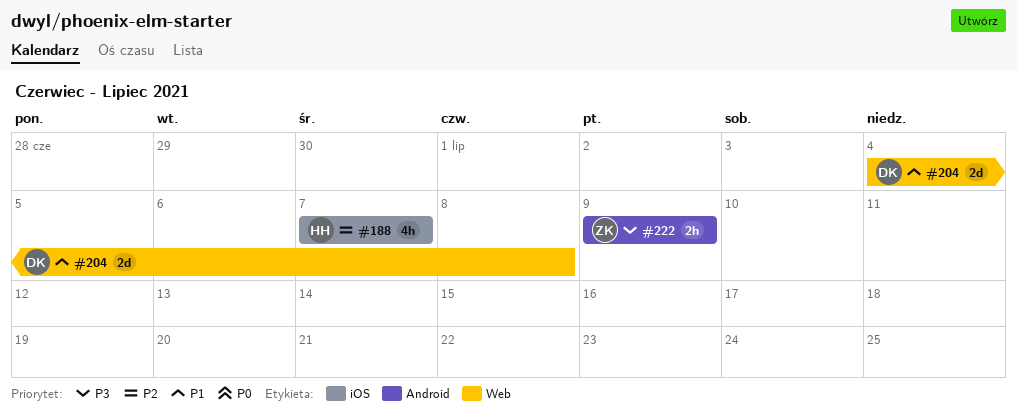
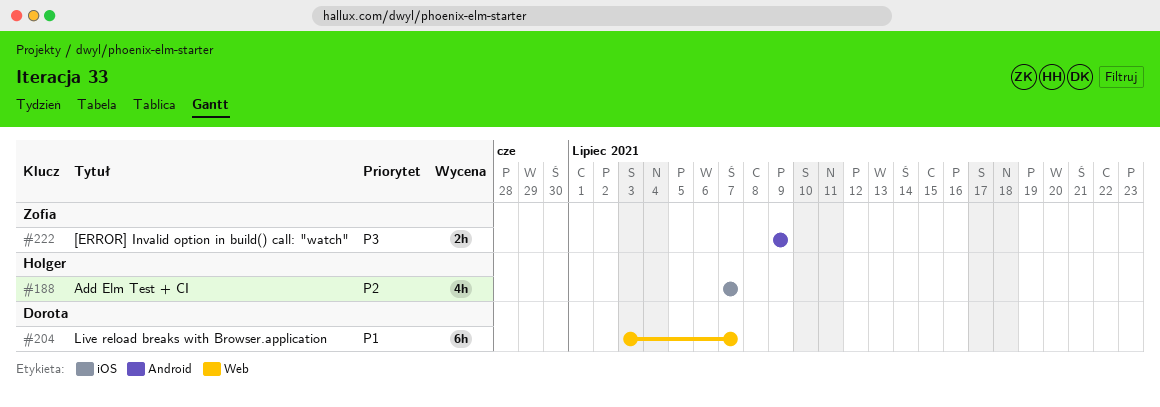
#204, estimate: 2d -> 6h
#204, start: Jul 4 -> Jul 3
#204, due: Jul 8 -> Jul 7

